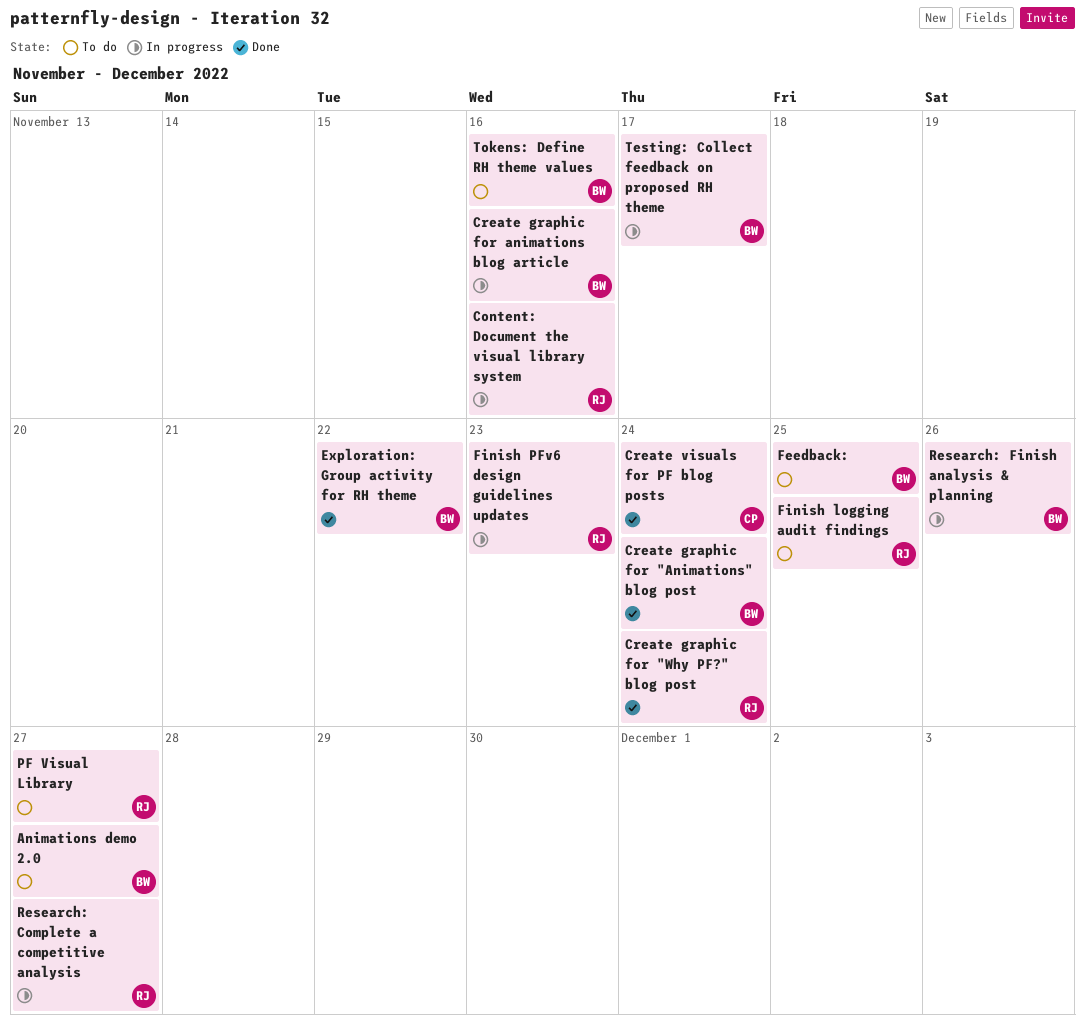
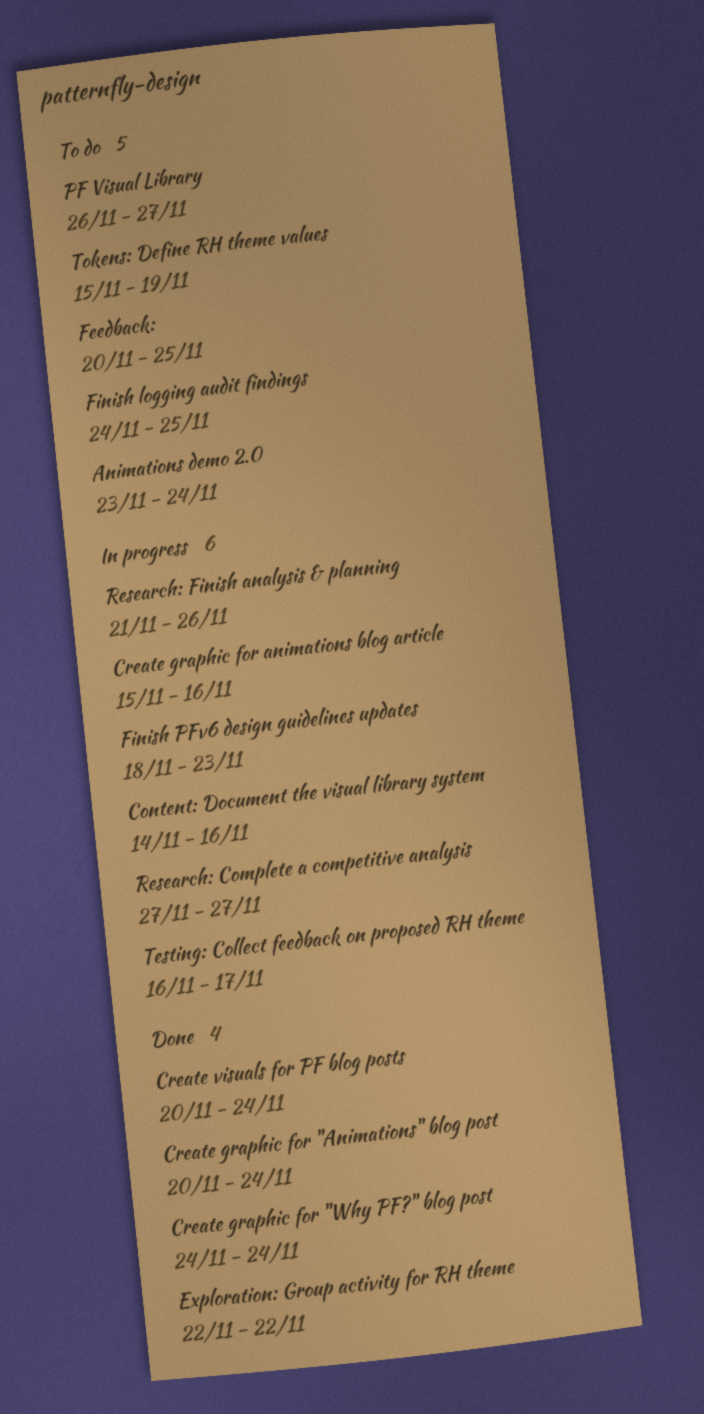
Animations demo 2.0, due: Nov 27 -> Nov 24
Tokens: Define RH theme values, due: Nov 16 -> Nov 19

